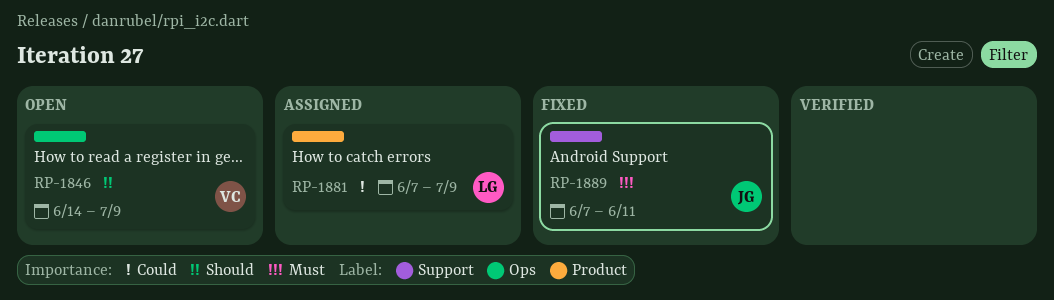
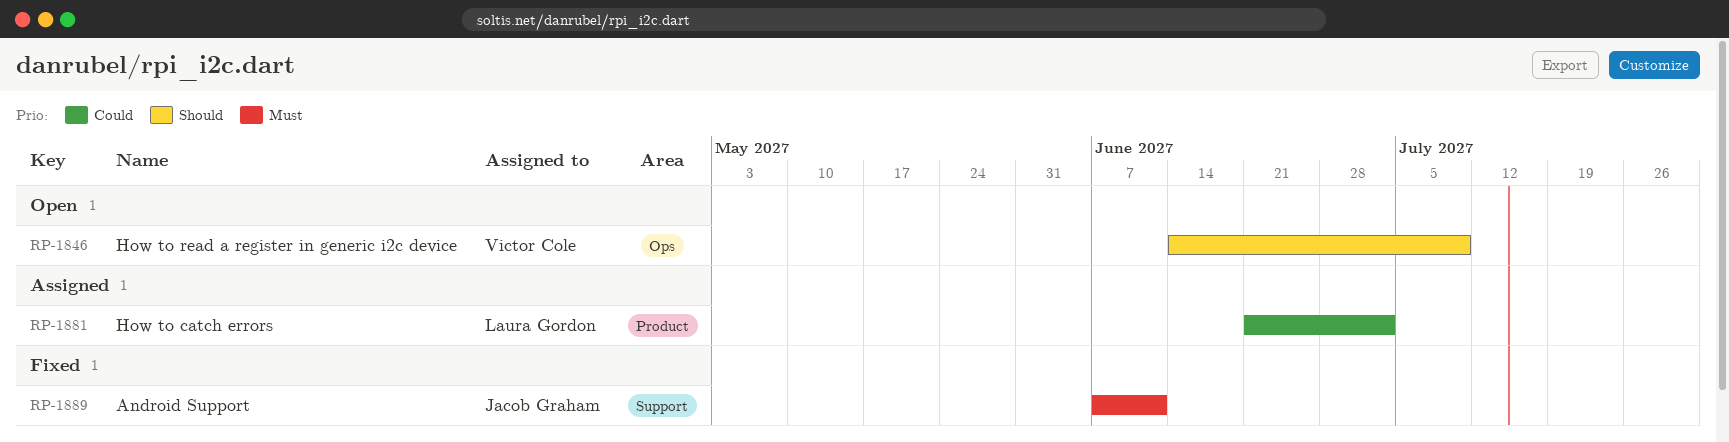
RP-1881, start: Jun 7 -> Jun 21
RP-1881, due: Jul 9 -> Jul 2

